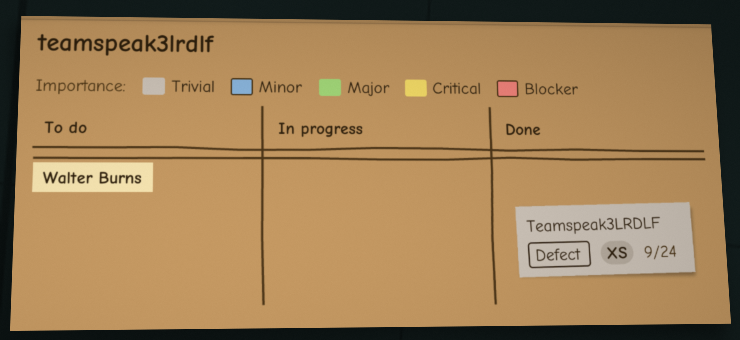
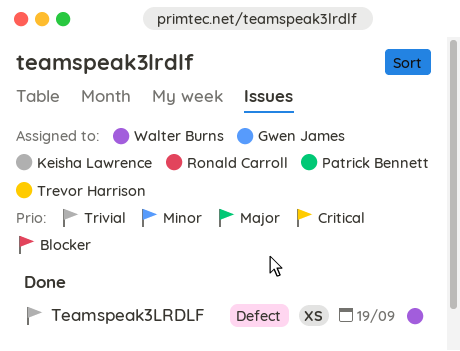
Teamspeak3LRDLF, due: Sep 24 -> Sep 19

